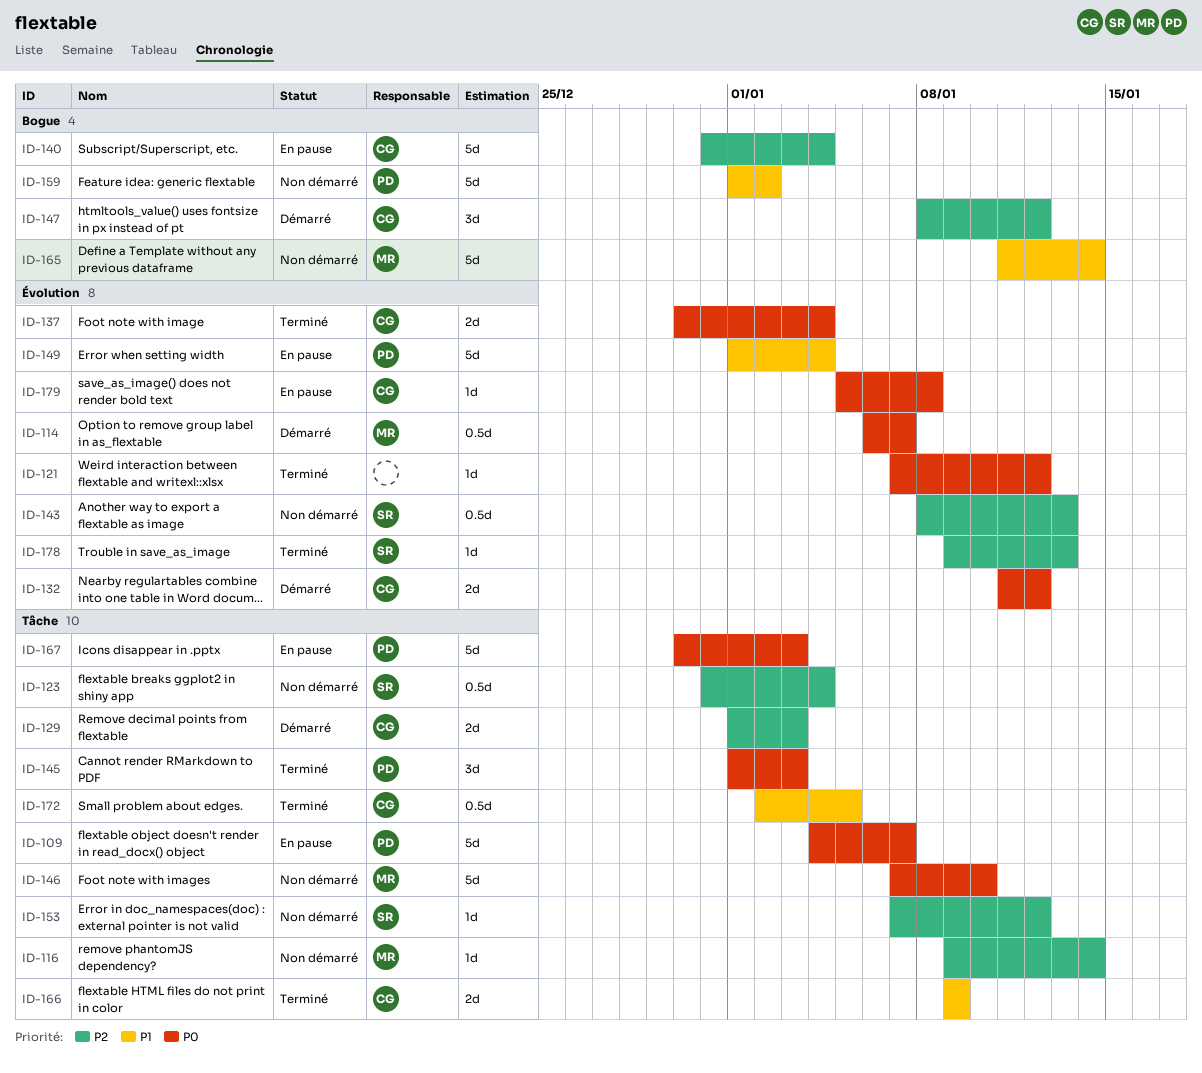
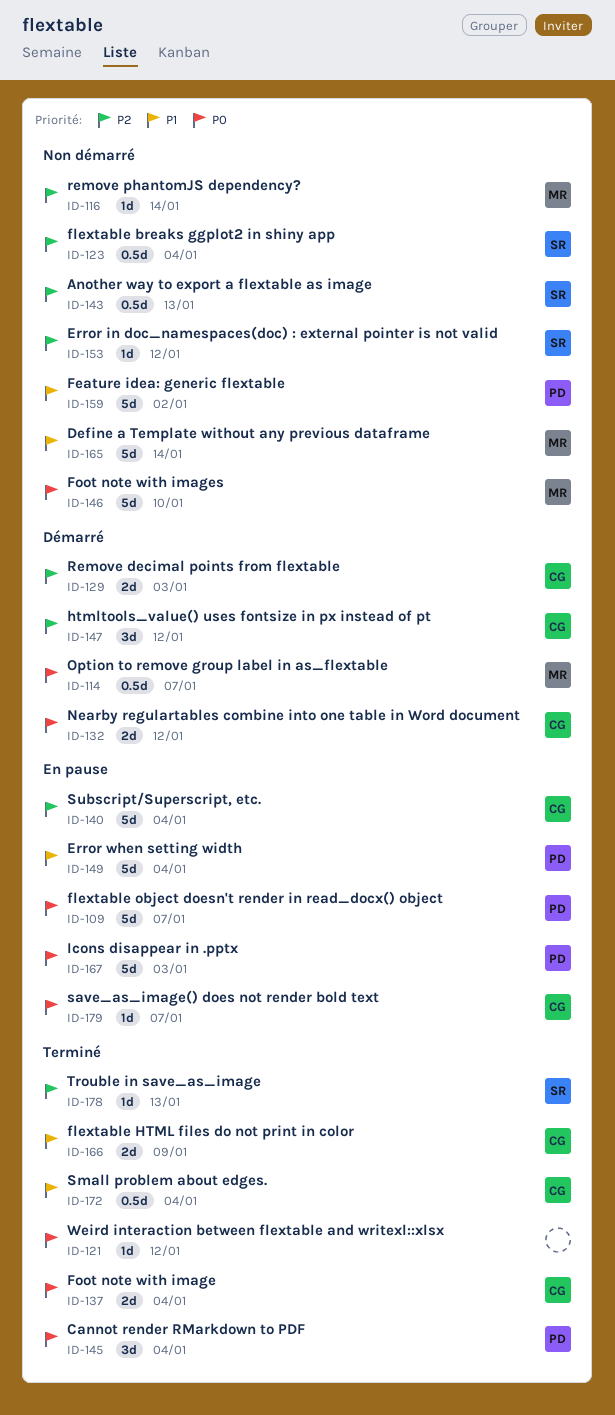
ID-145, due: Jan 3 -> Jan 4
ID-172, due: Jan 5 -> Jan 4
ID-179, due: Jan 8 -> Jan 7

